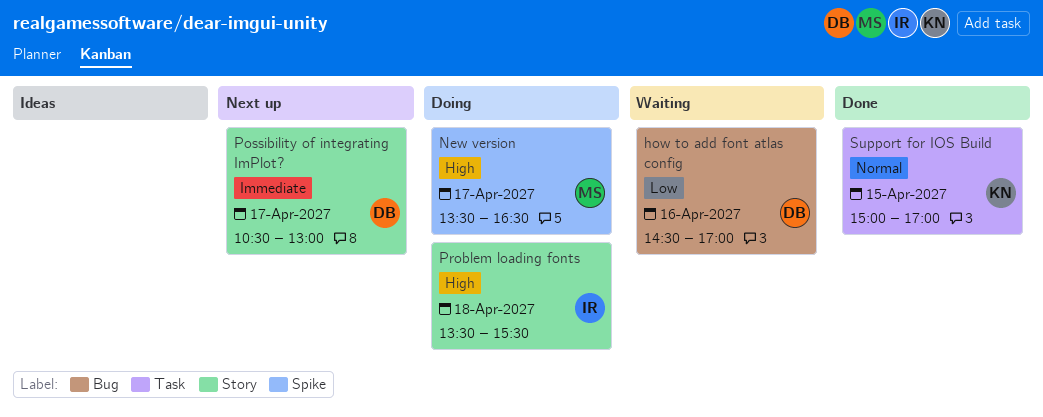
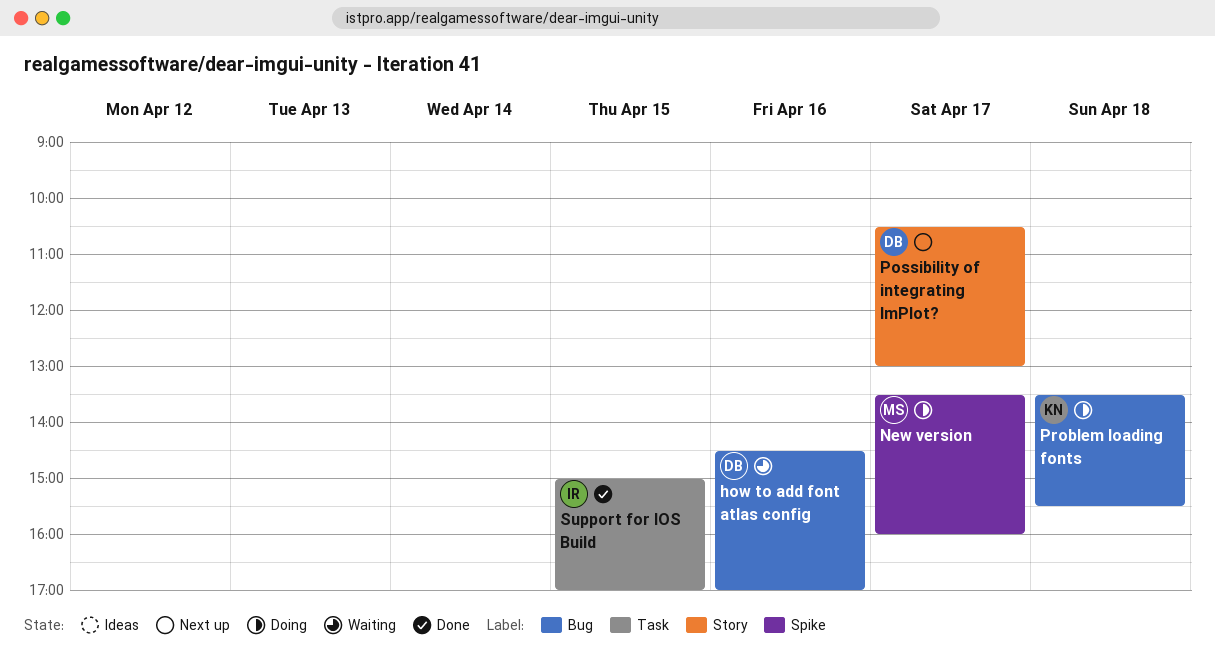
New version, ends: 16:30 -> 16:00
Problem loading fonts, owner: IR -> KN
Problem loading fonts, label: Story -> Bug
Support for IOS Build, owner: KN -> IR

